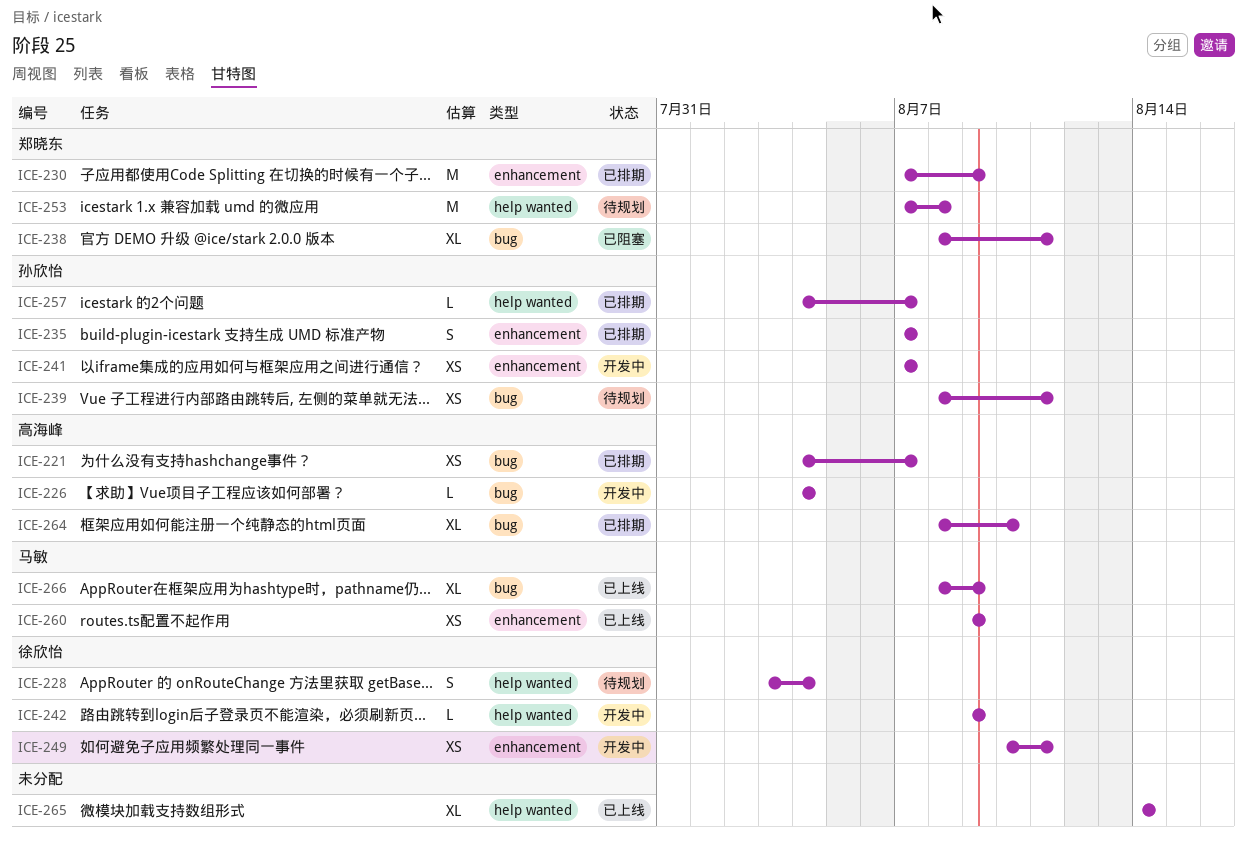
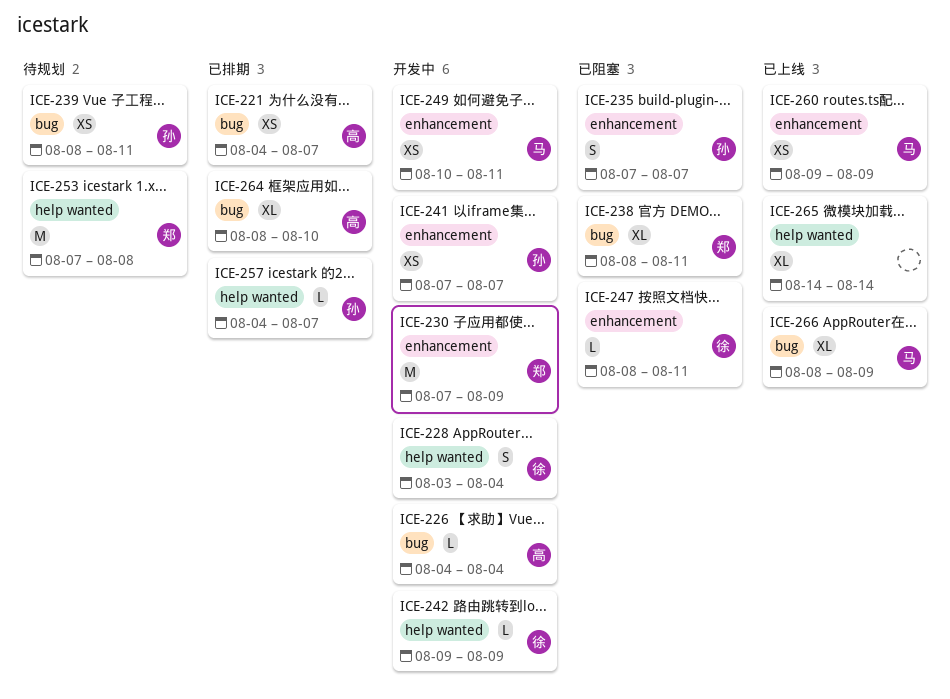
ICE-228, status: 待规划 -> 开发中
ICE-230, status: 已排期 -> 开发中
ICE-235, status: 已排期 -> 已阻塞
ICE-247: none -> present
ICE-249, owner: 徐欣怡 -> 马敏

